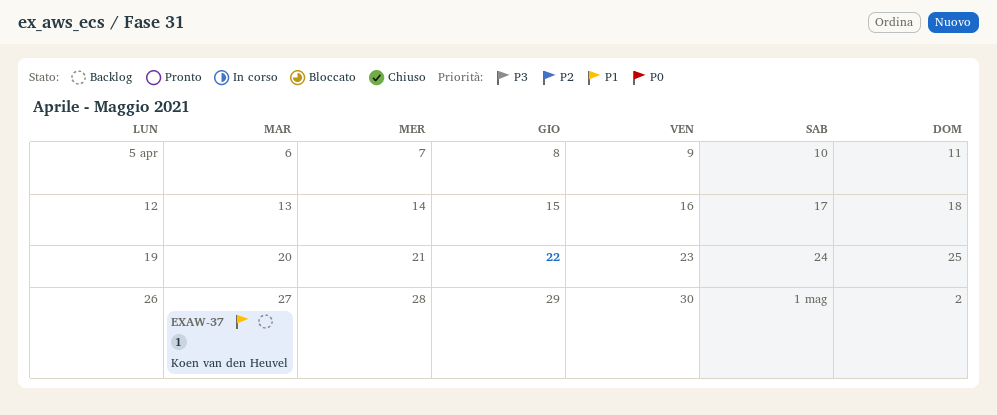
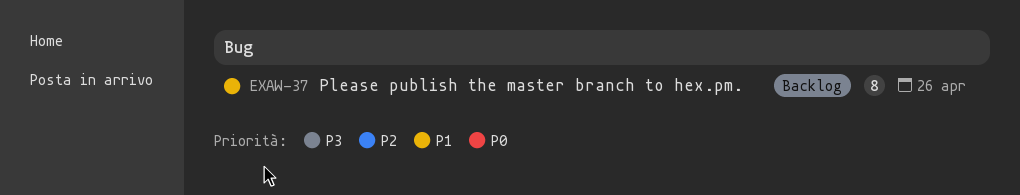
EXAW-37, estimate: 1 -> 8
EXAW-37, due: Apr 27 -> Apr 26

